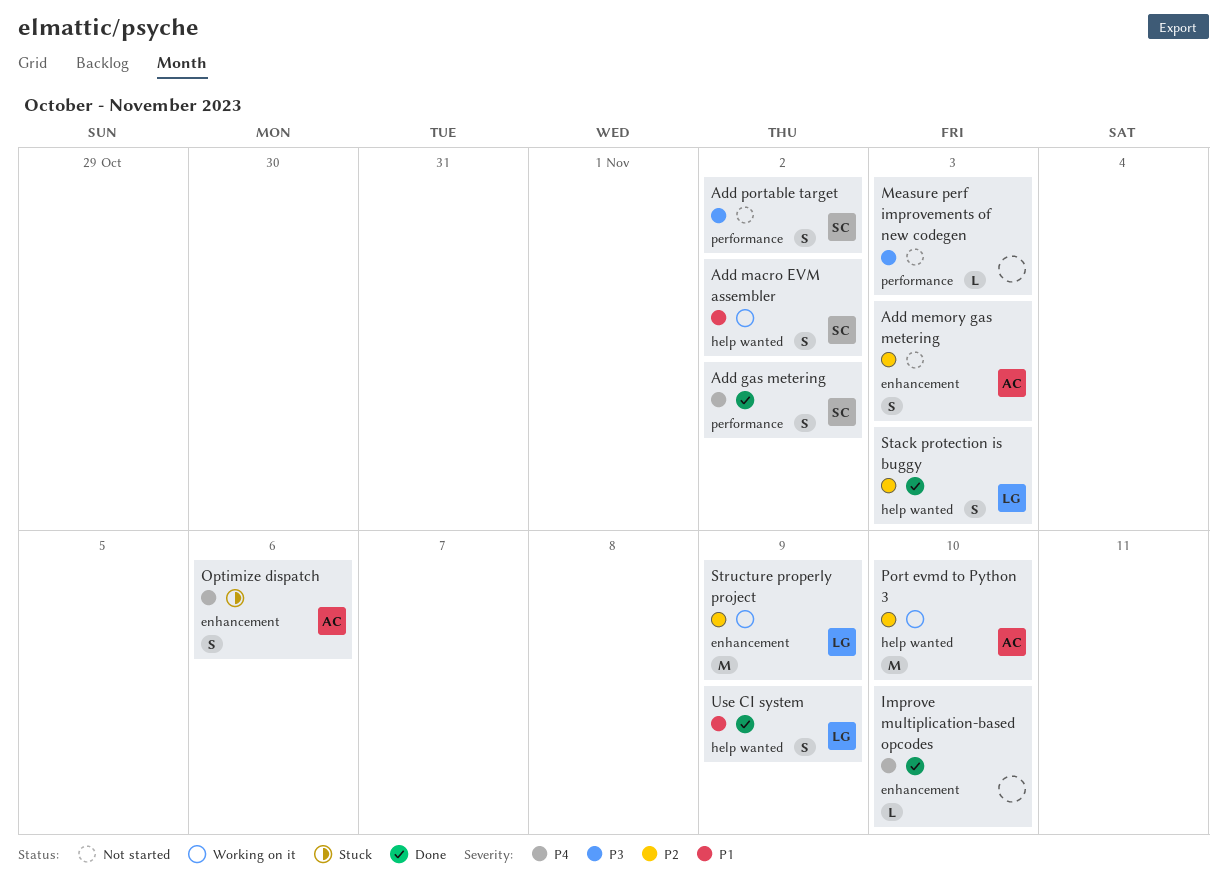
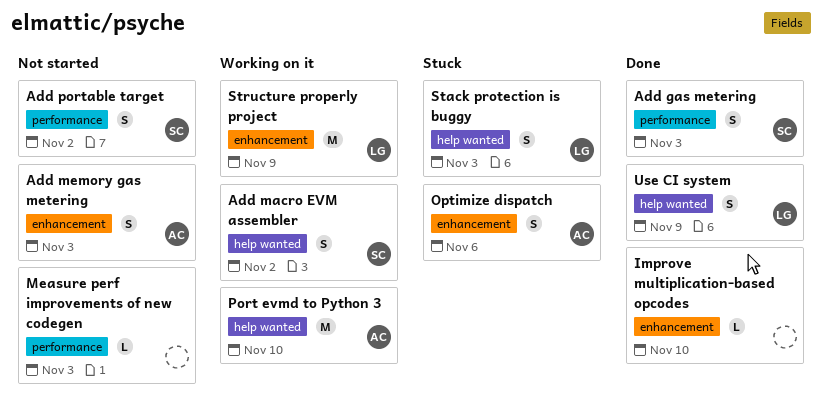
Add gas metering, due: Nov 2 -> Nov 3
Stack protection is buggy, status: Done -> Stuck

